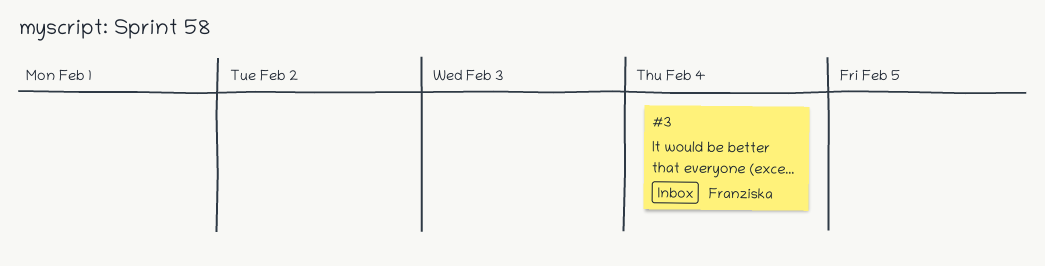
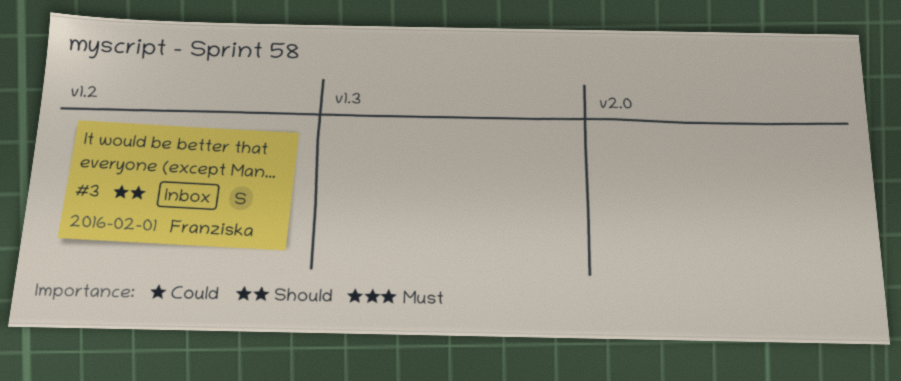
#3, due: Feb 4 -> Feb 1

